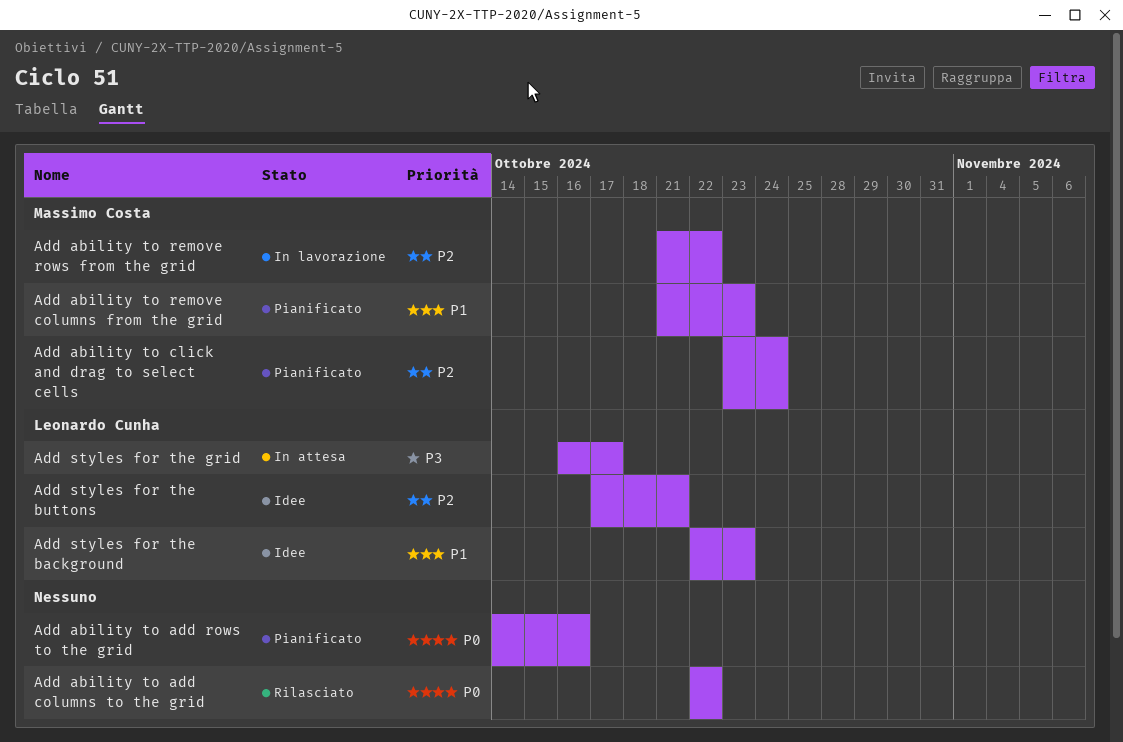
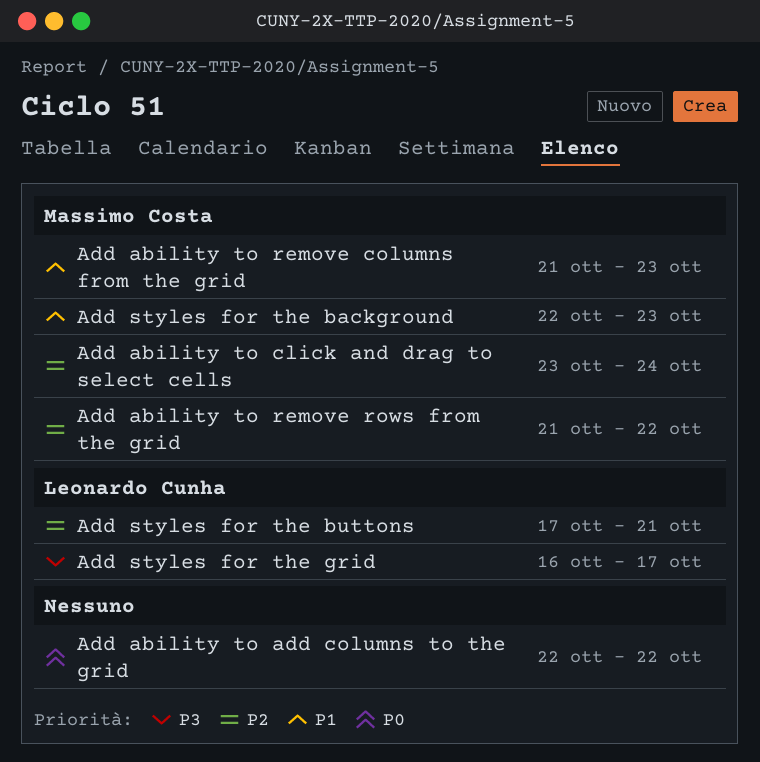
Add ability to add rows to the grid: present -> none
Add styles for the background, owner: Leonardo Cunha -> Massimo Costa

